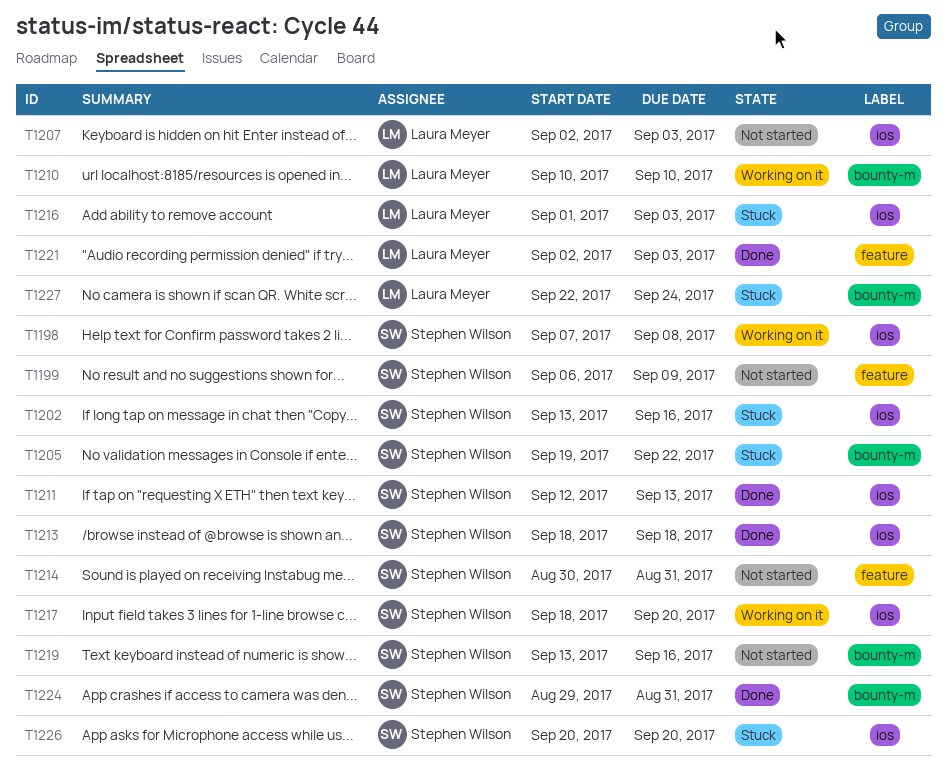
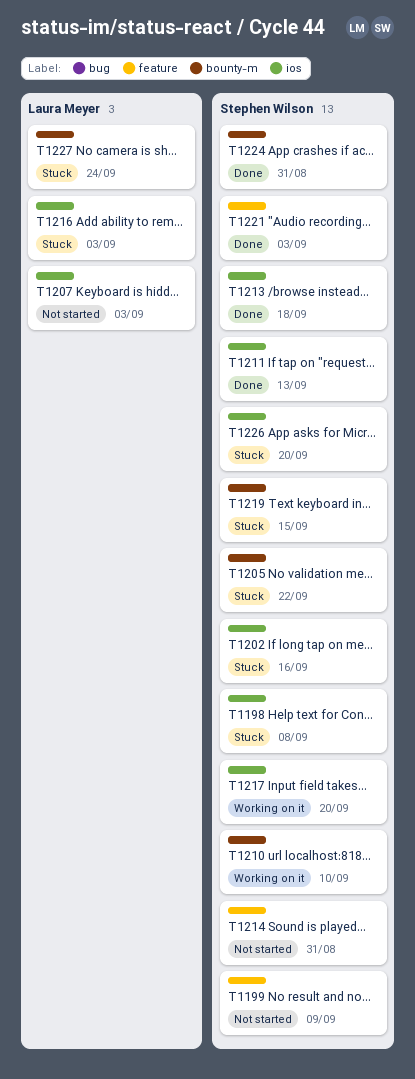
T1198, status: Working on it -> Stuck
T1210, owner: Laura Meyer -> Stephen Wilson
T1219, status: Not started -> Stuck
T1219, due: Sep 16 -> Sep 15
T1221, owner: Laura Meyer -> Stephen Wilson

